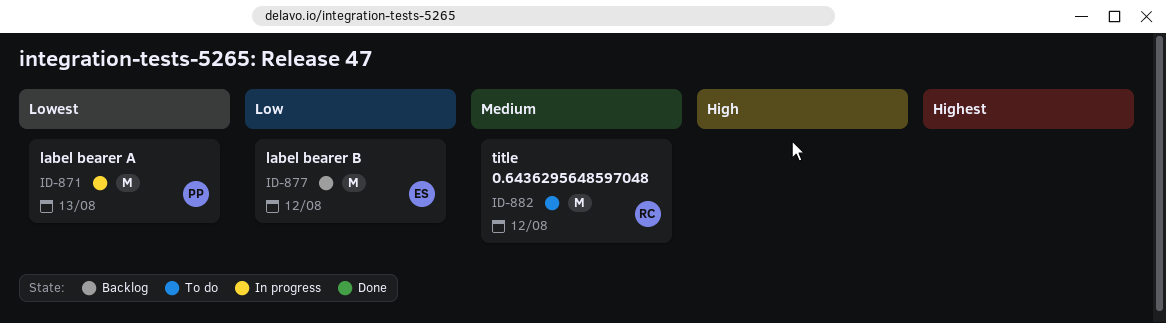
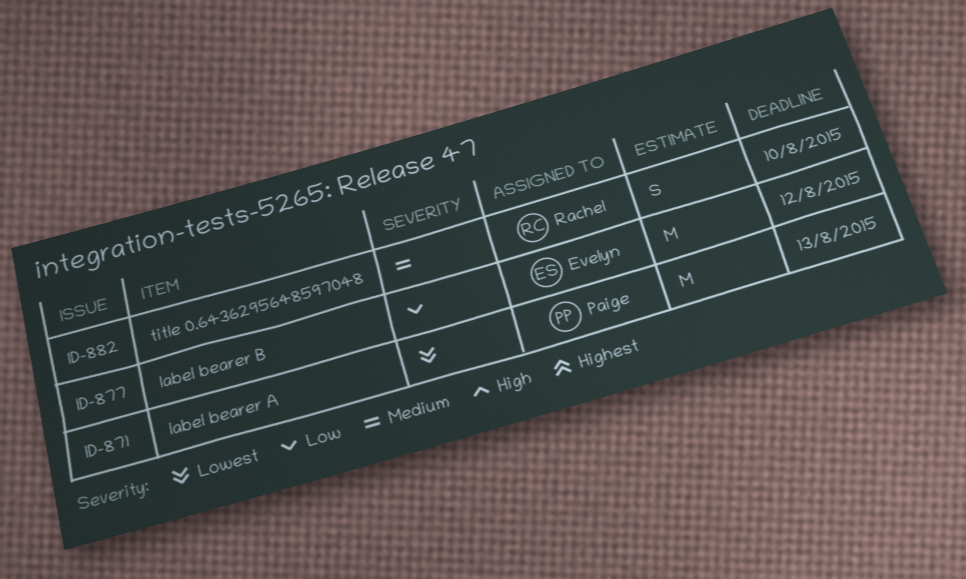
ID-882, estimate: M -> S
ID-882, due: Aug 12 -> Aug 10

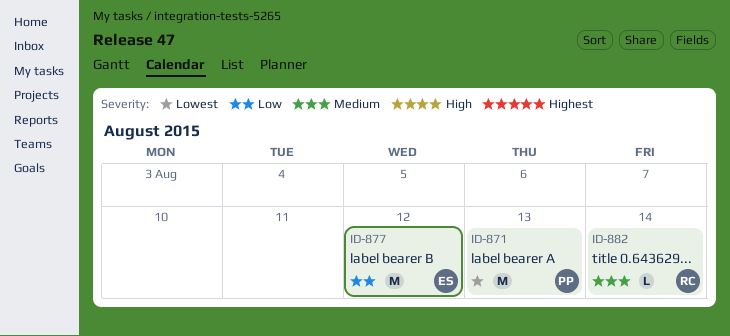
ID-882, estimate: S -> L
ID-882, due: Aug 10 -> Aug 14

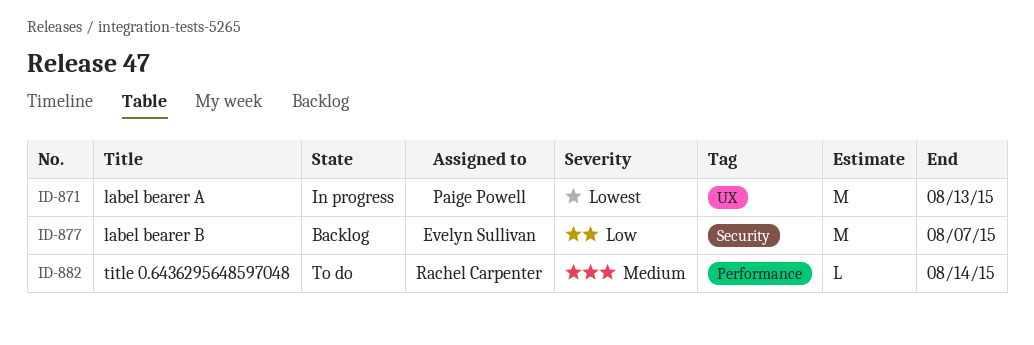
ID-877, due: Aug 12 -> Aug 7

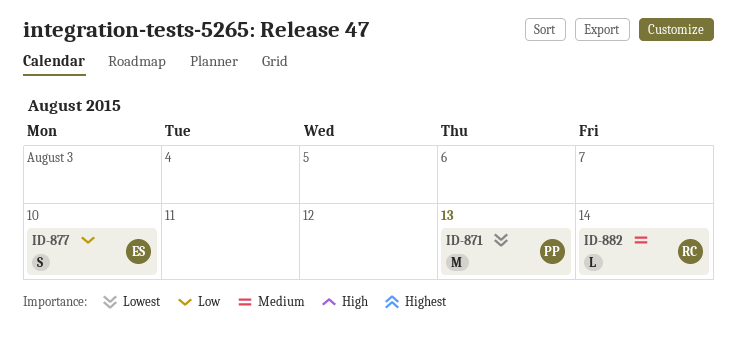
ID-877, estimate: M -> S
ID-877, due: Aug 7 -> Aug 10

